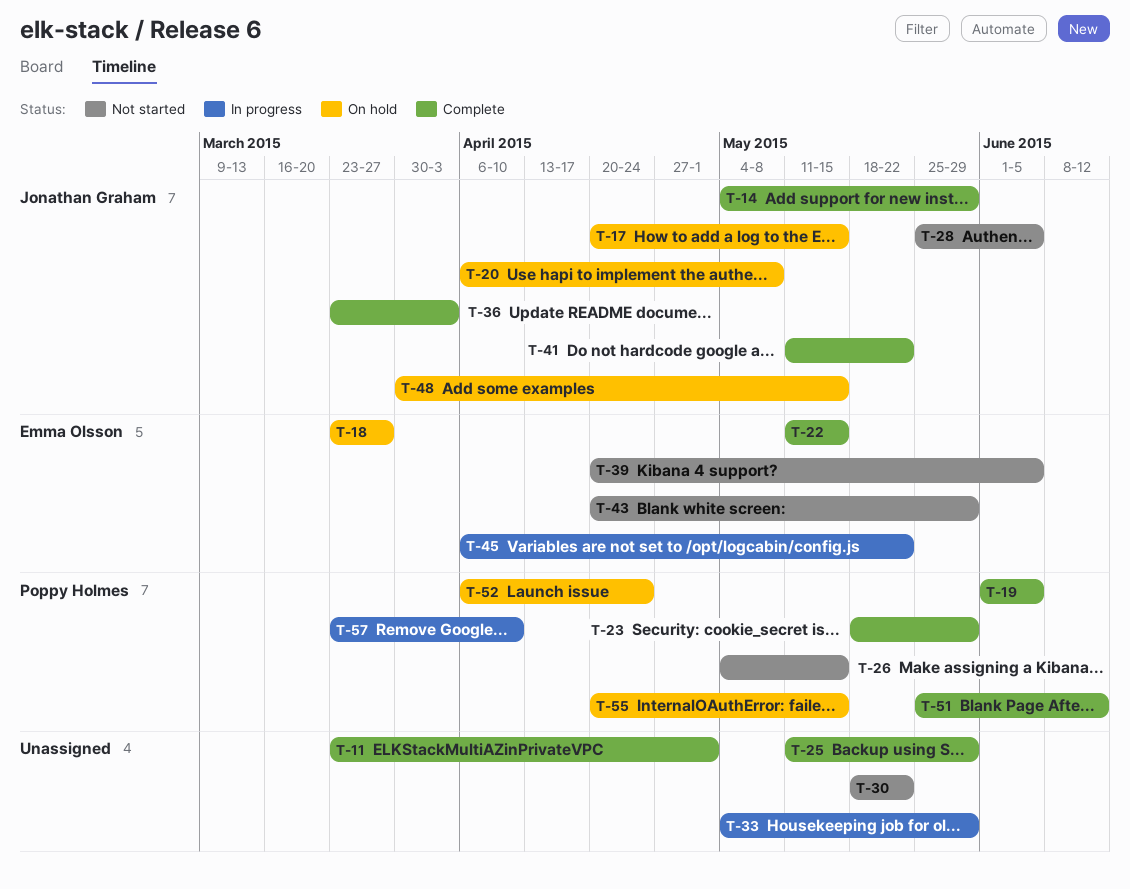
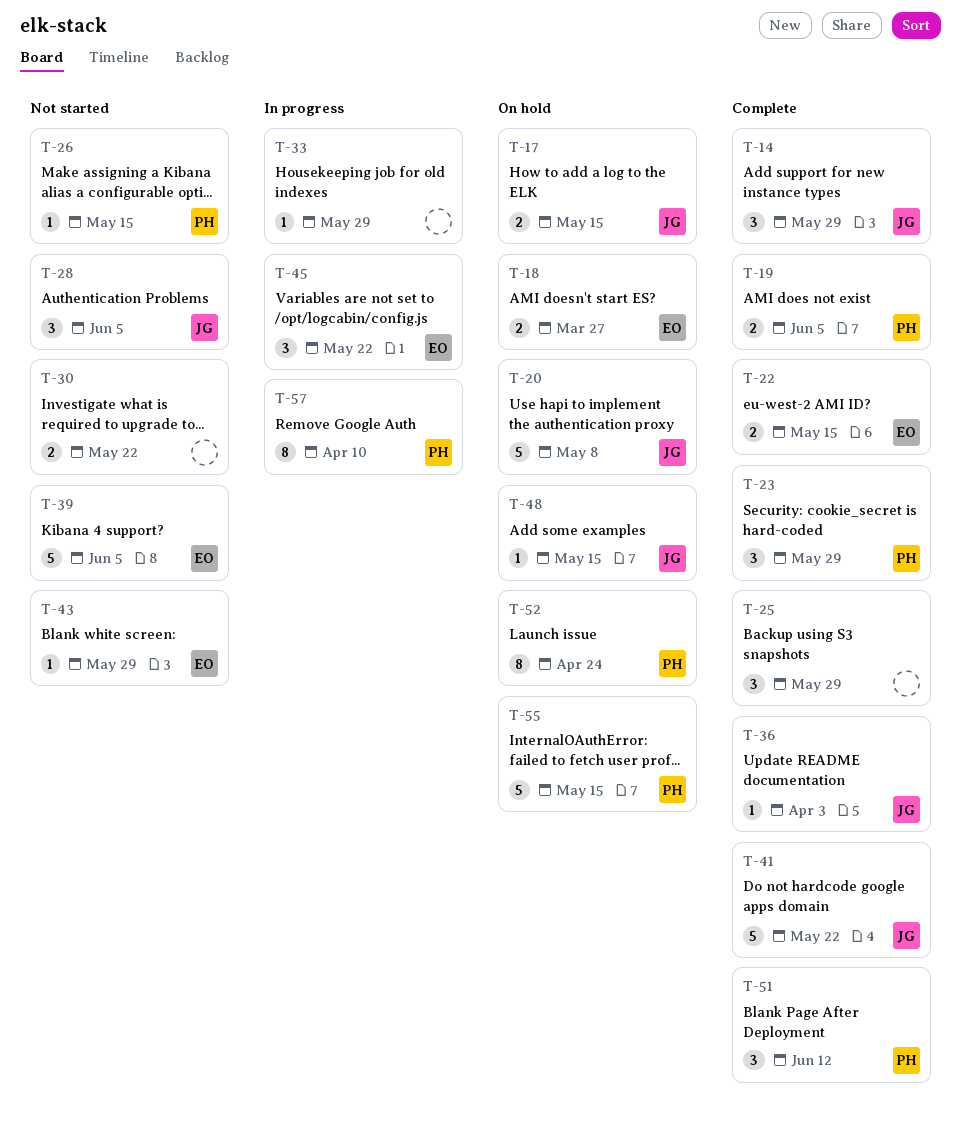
T-11: present -> none

